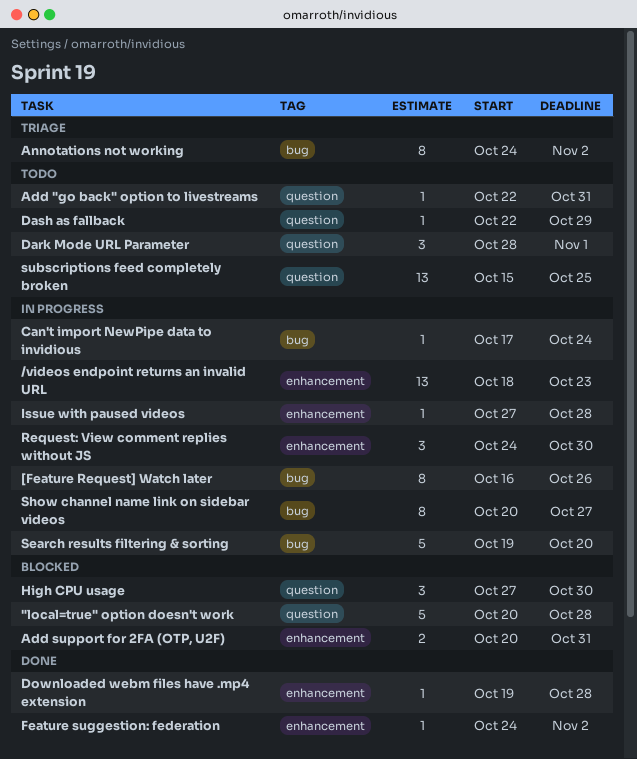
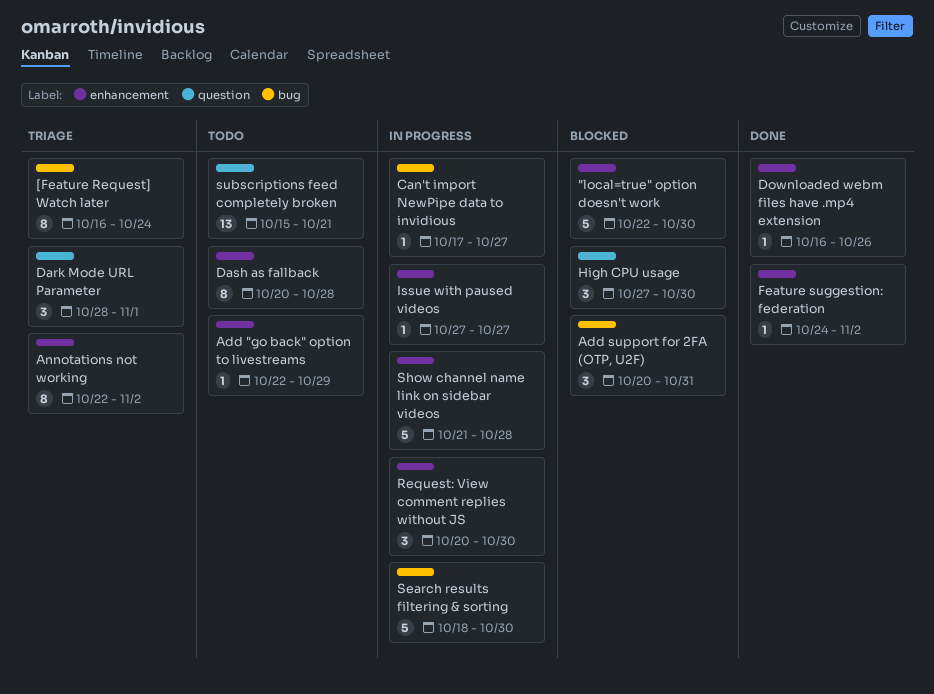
"local=true" option doesn't work, label: question -> enhancement
"local=true" option doesn't work, start: Oct 20 -> Oct 22
"local=true" option doesn't work, due: Oct 28 -> Oct 30
/videos endpoint returns an invalid URL: present -> none
[Feature Request] Watch later, status: In progress -> Triage
[Feature Request] Watch later, due: Oct 26 -> Oct 24
Add "go back" option to livestreams, label: question -> enhancement
Add "go back" option to livestreams, due: Oct 31 -> Oct 29
Add support for 2FA (OTP, U2F), label: enhancement -> bug
Add support for 2FA (OTP, U2F), estimate: 2 -> 3
Annotations not working, label: bug -> enhancement
Annotations not working, start: Oct 24 -> Oct 22
Can't import NewPipe data to invidious, due: Oct 24 -> Oct 27
Dark Mode URL Parameter, status: Todo -> Triage
Dash as fallback, label: question -> enhancement
Dash as fallback, estimate: 1 -> 8
Dash as fallback, start: Oct 22 -> Oct 20
Dash as fallback, due: Oct 29 -> Oct 28
Downloaded webm files have .mp4 extension, start: Oct 19 -> Oct 16
Downloaded webm files have .mp4 extension, due: Oct 28 -> Oct 26
Issue with paused videos, due: Oct 28 -> Oct 27
Request: View comment replies without JS, start: Oct 24 -> Oct 20
Search results filtering & sorting, start: Oct 19 -> Oct 18
Search results filtering & sorting, due: Oct 20 -> Oct 30
Show channel name link on sidebar videos, label: bug -> enhancement
Show channel name link on sidebar videos, estimate: 8 -> 5
Show channel name link on sidebar videos, start: Oct 20 -> Oct 21
Show channel name link on sidebar videos, due: Oct 27 -> Oct 28
subscriptions feed completely broken, due: Oct 25 -> Oct 21

